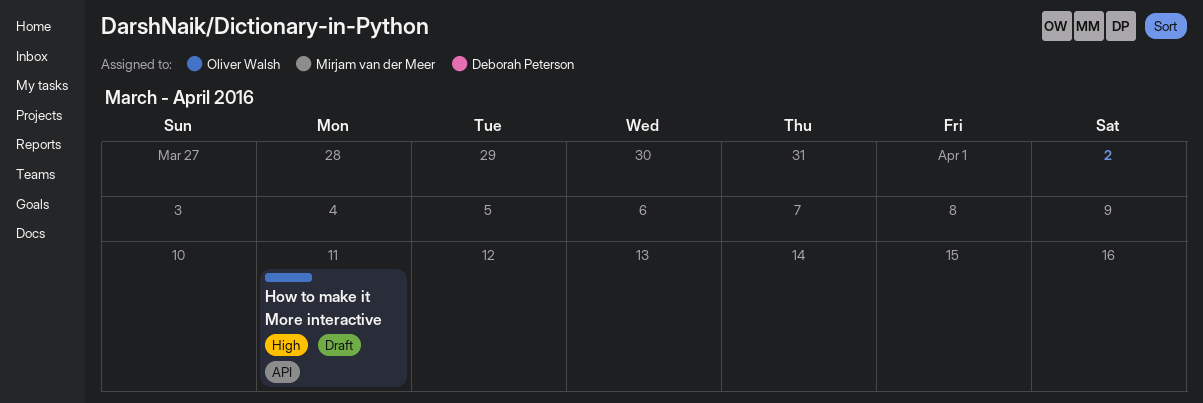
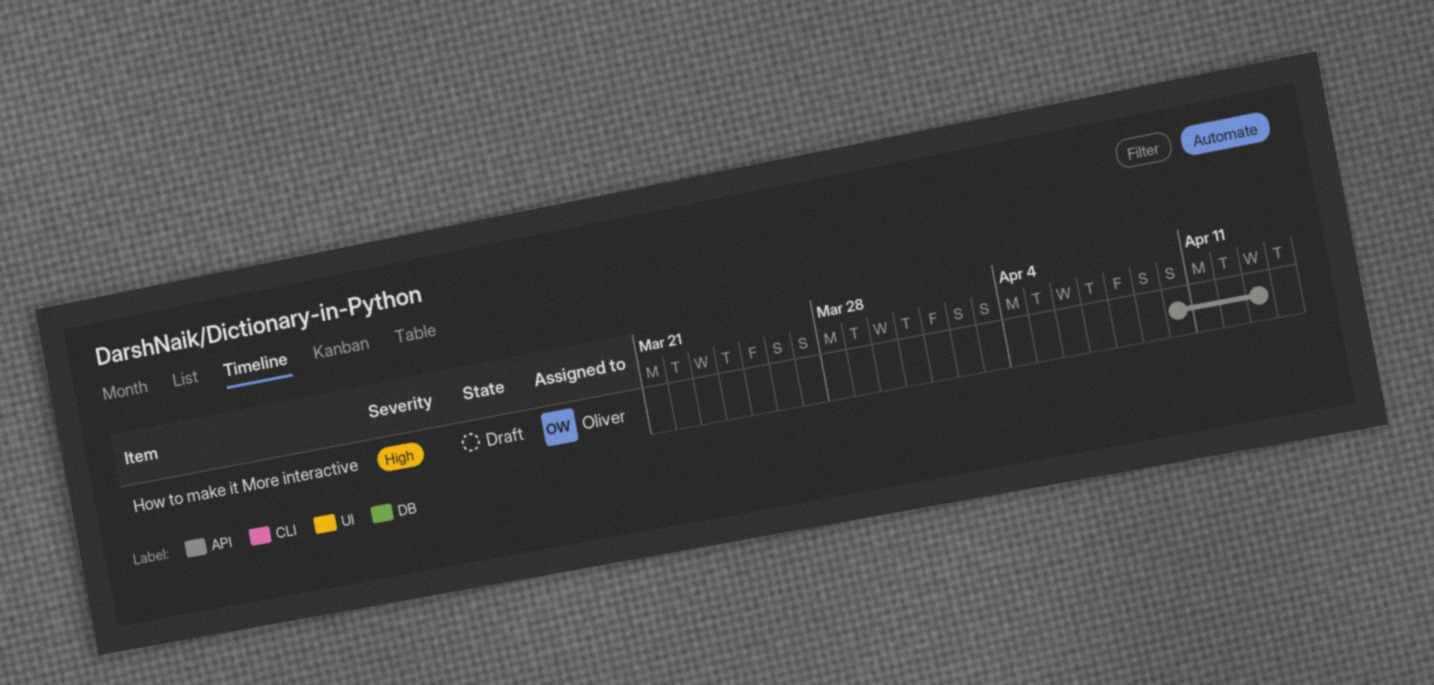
How to make it More interactive, due: Apr 11 -> Apr 13

